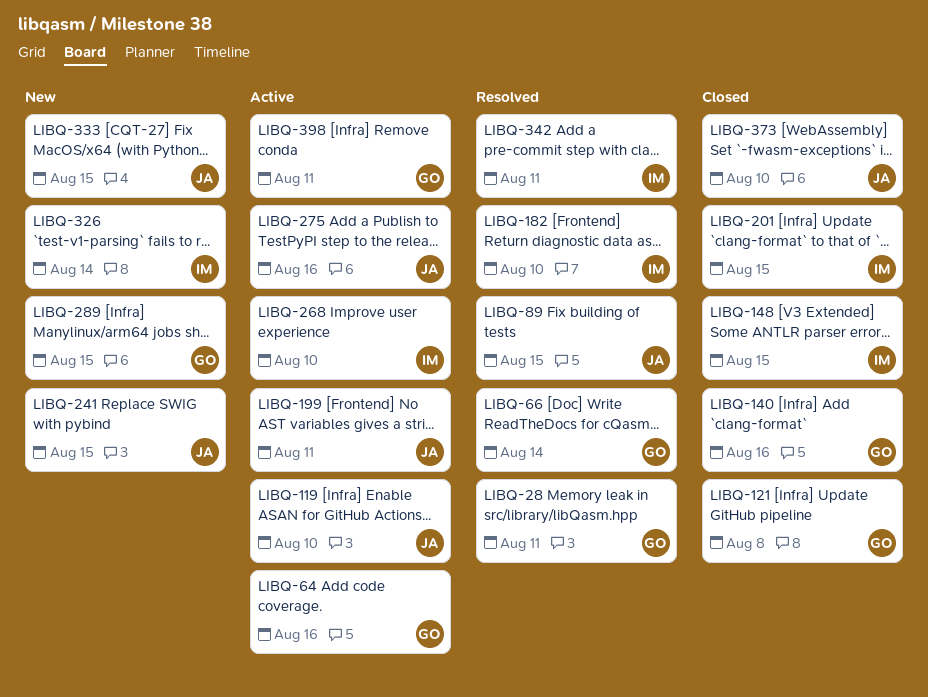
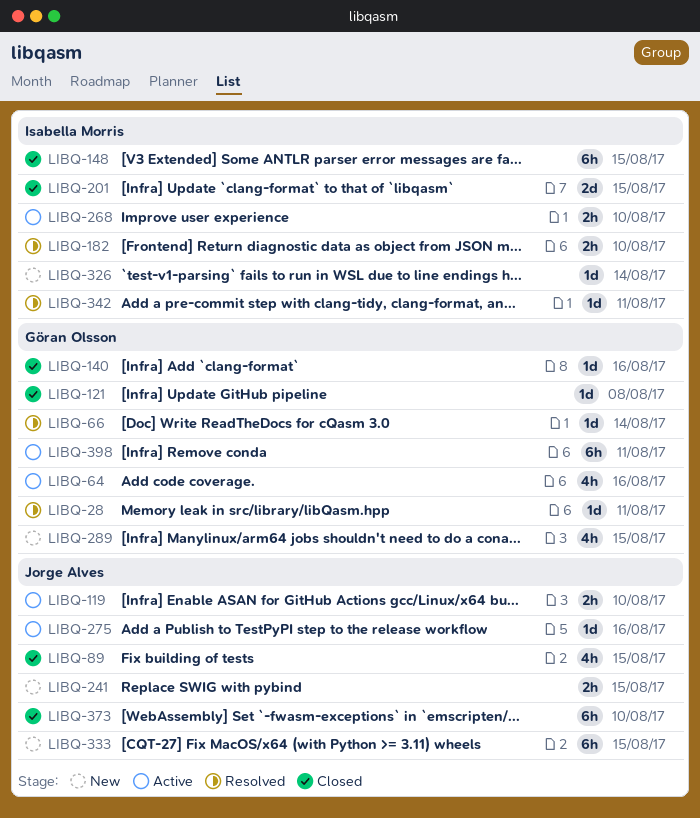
LIBQ-89, status: Resolved -> Closed
LIBQ-199: present -> none

